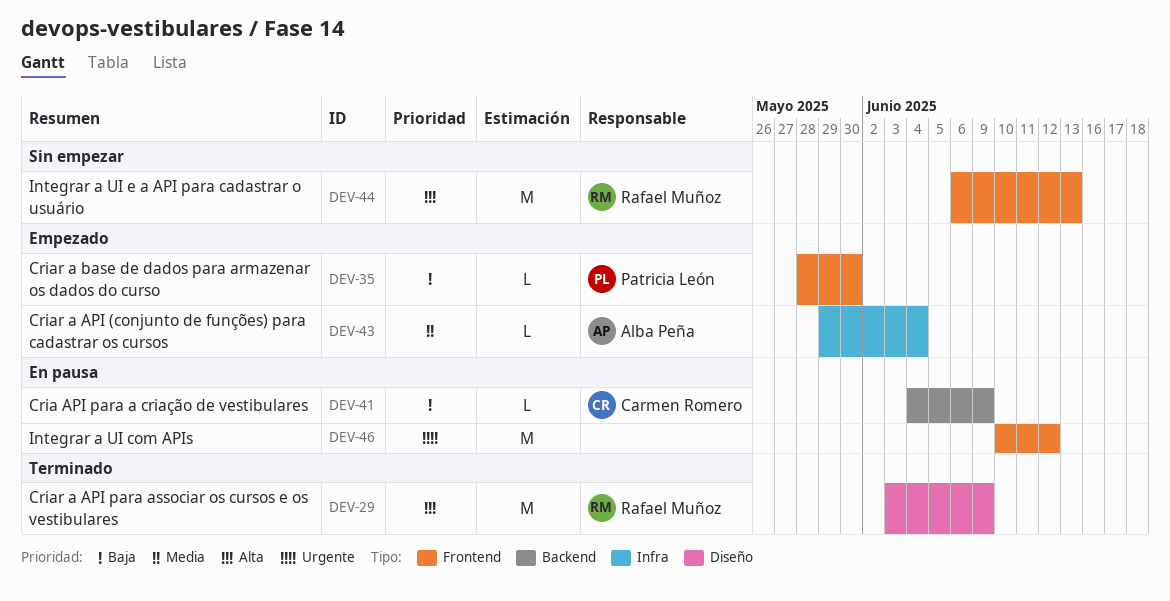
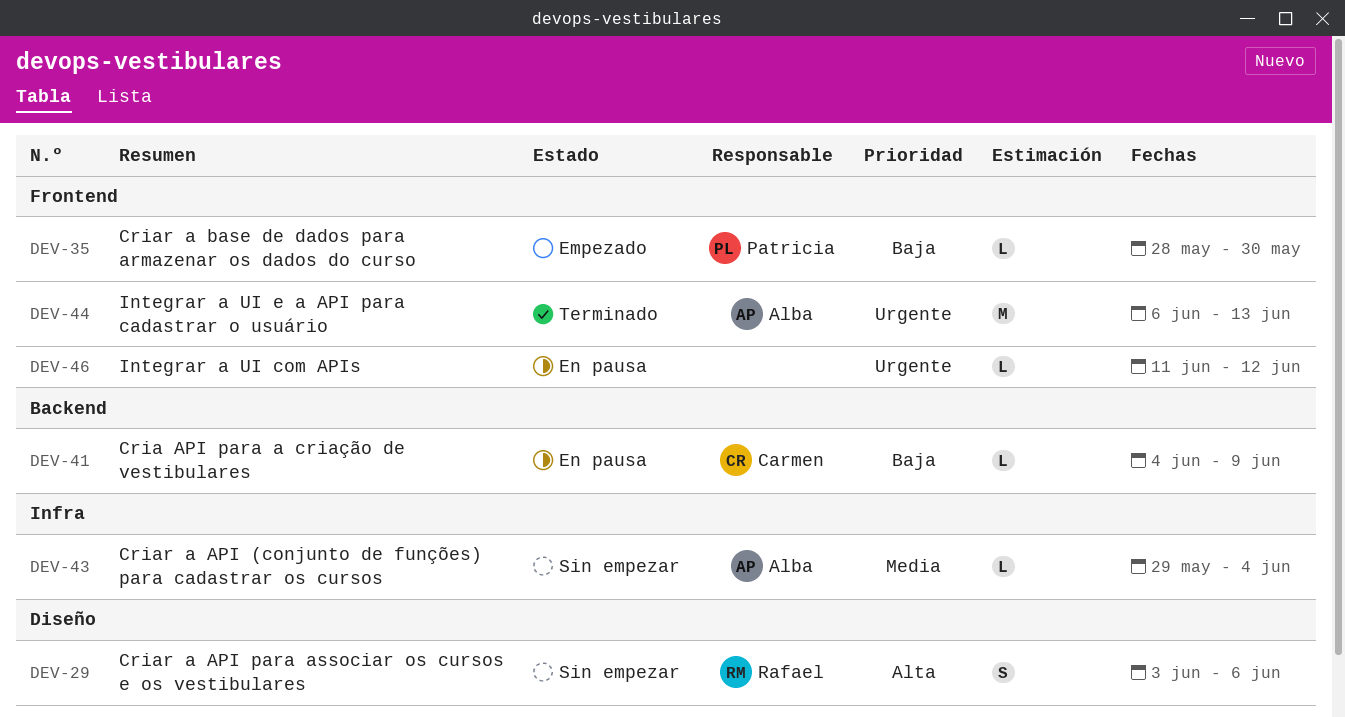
DEV-29, status: Terminado -> Sin empezar
DEV-29, estimate: M -> S
DEV-29, due: Jun 9 -> Jun 6
DEV-43, status: Empezado -> Sin empezar
DEV-44, status: Sin empezar -> Terminado
DEV-44, owner: Rafael Muñoz -> Alba Peña
DEV-44, priority: Alta -> Urgente
DEV-46, estimate: M -> L
DEV-46, start: Jun 10 -> Jun 11

